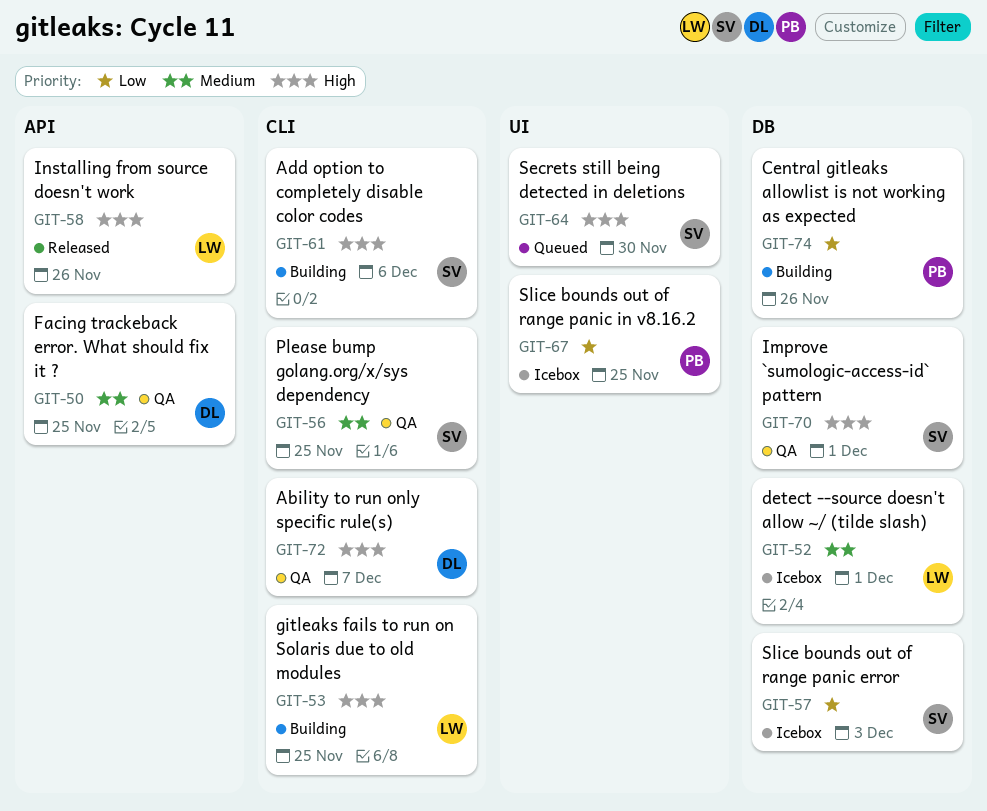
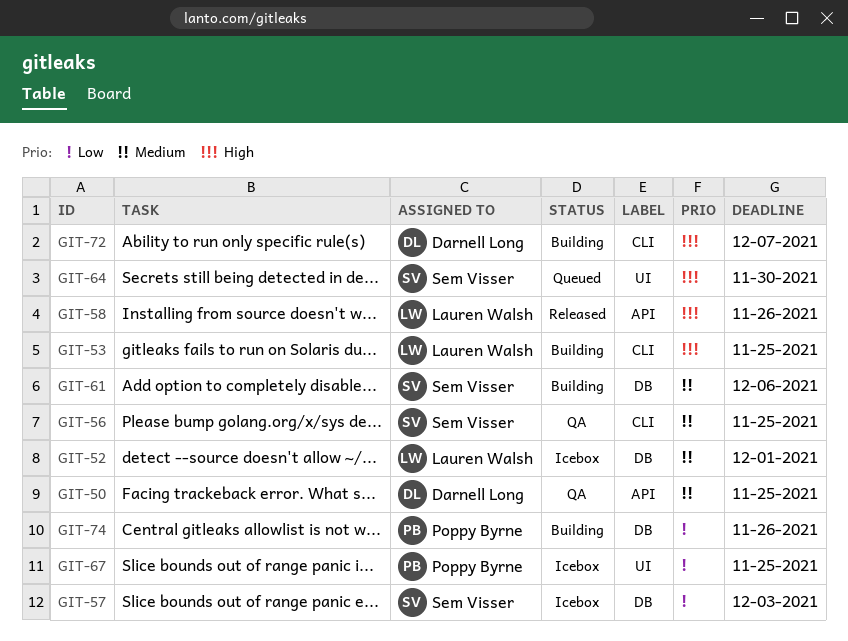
GIT-61, priority: High -> Medium
GIT-61, label: CLI -> DB
GIT-70: present -> none
GIT-72, status: QA -> Building

